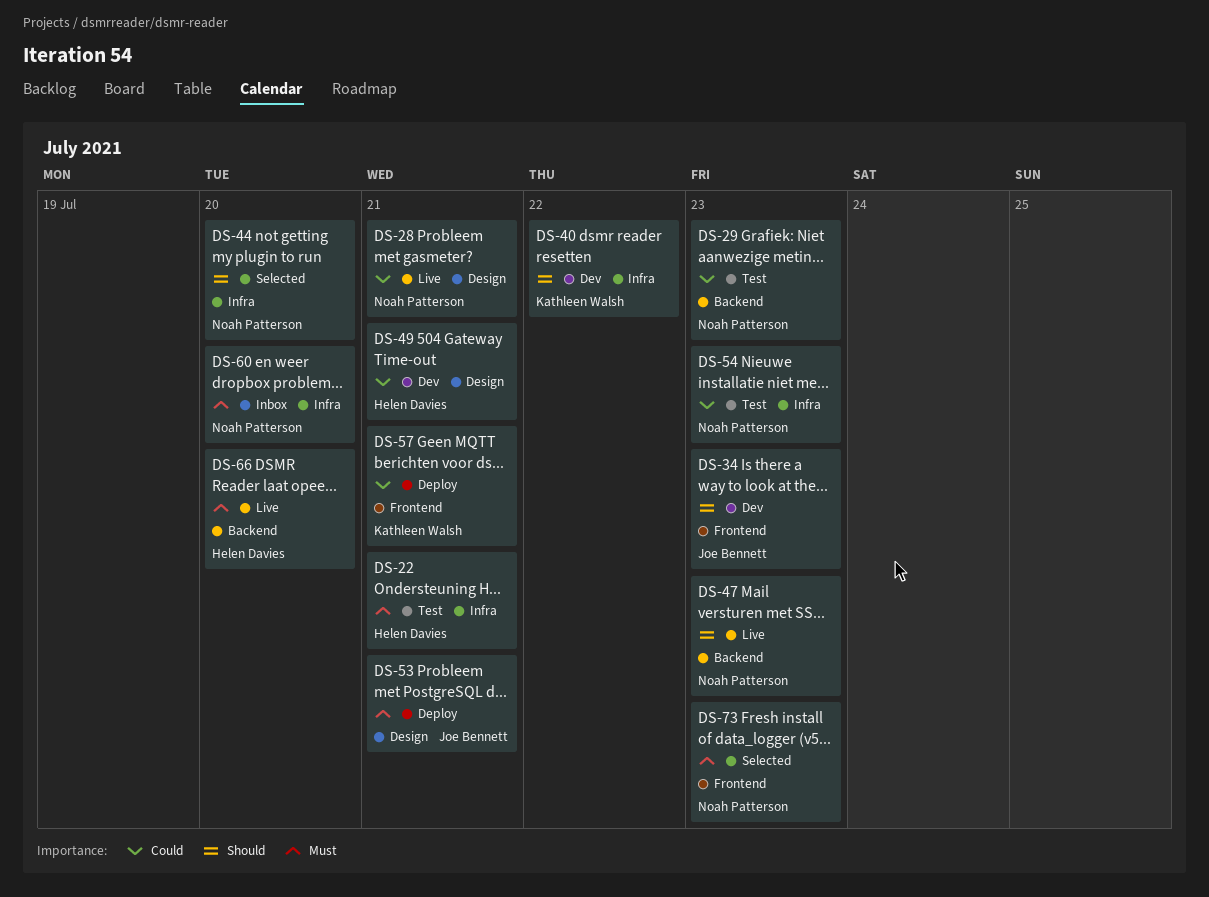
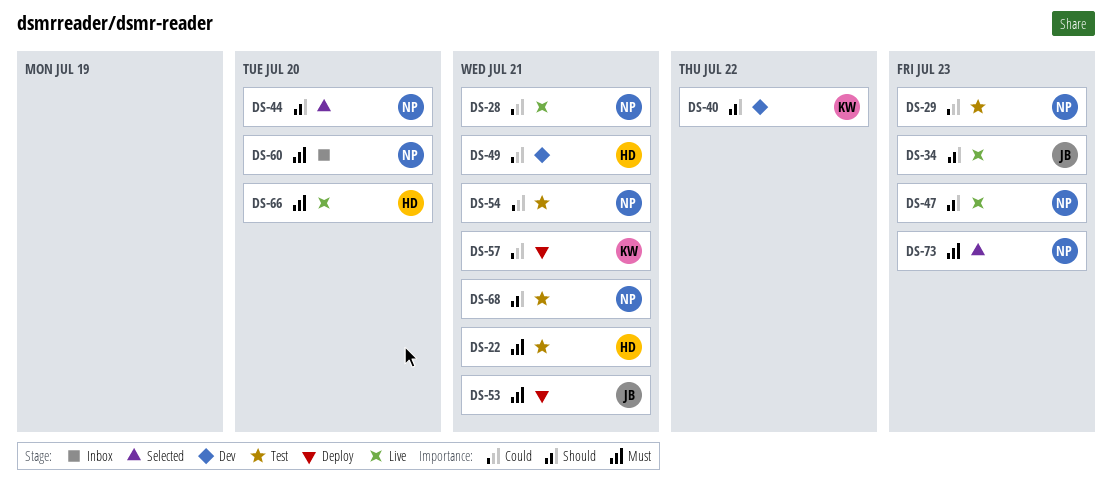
DS-34, status: Dev -> Live
DS-54, due: Jul 23 -> Jul 21
DS-68: none -> present

